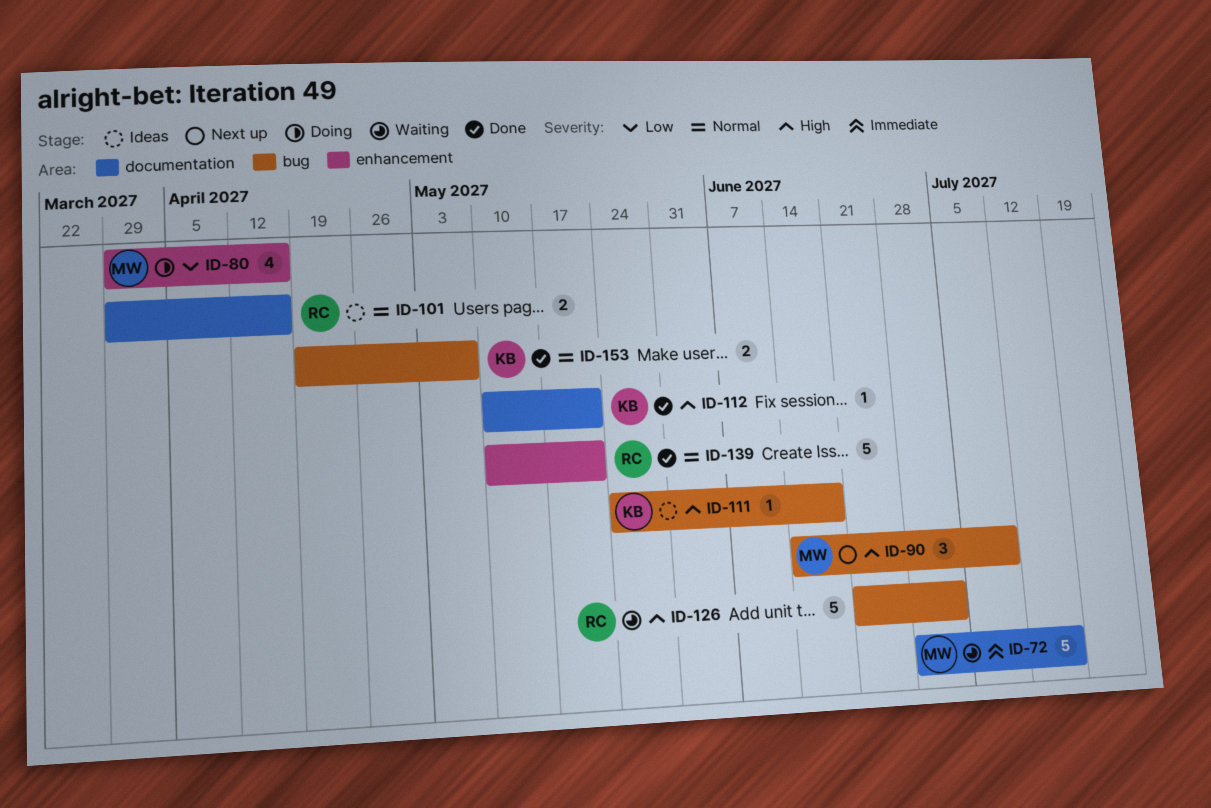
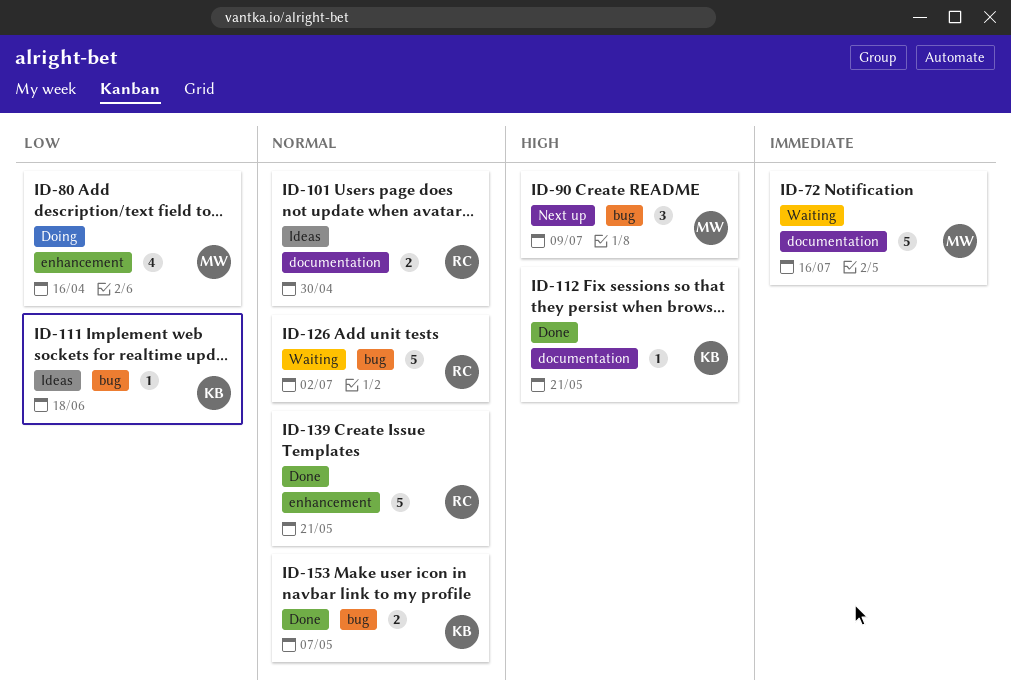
ID-101, due: Apr 16 -> Apr 30
ID-111, priority: High -> Low
ID-126, priority: High -> Normal

